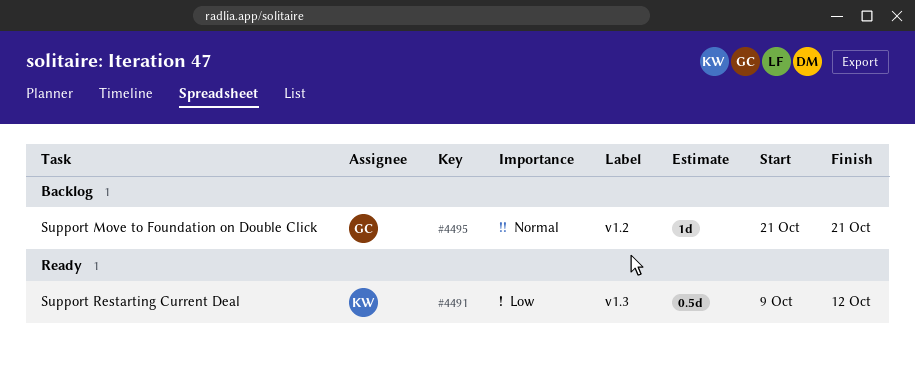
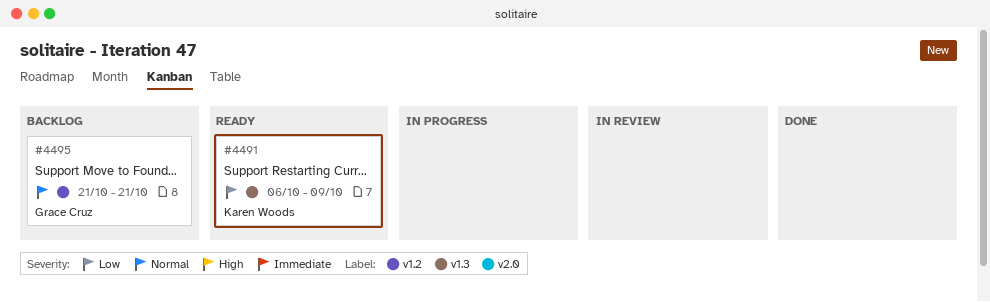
#4491, start: Oct 9 -> Oct 6
#4491, due: Oct 12 -> Oct 9

